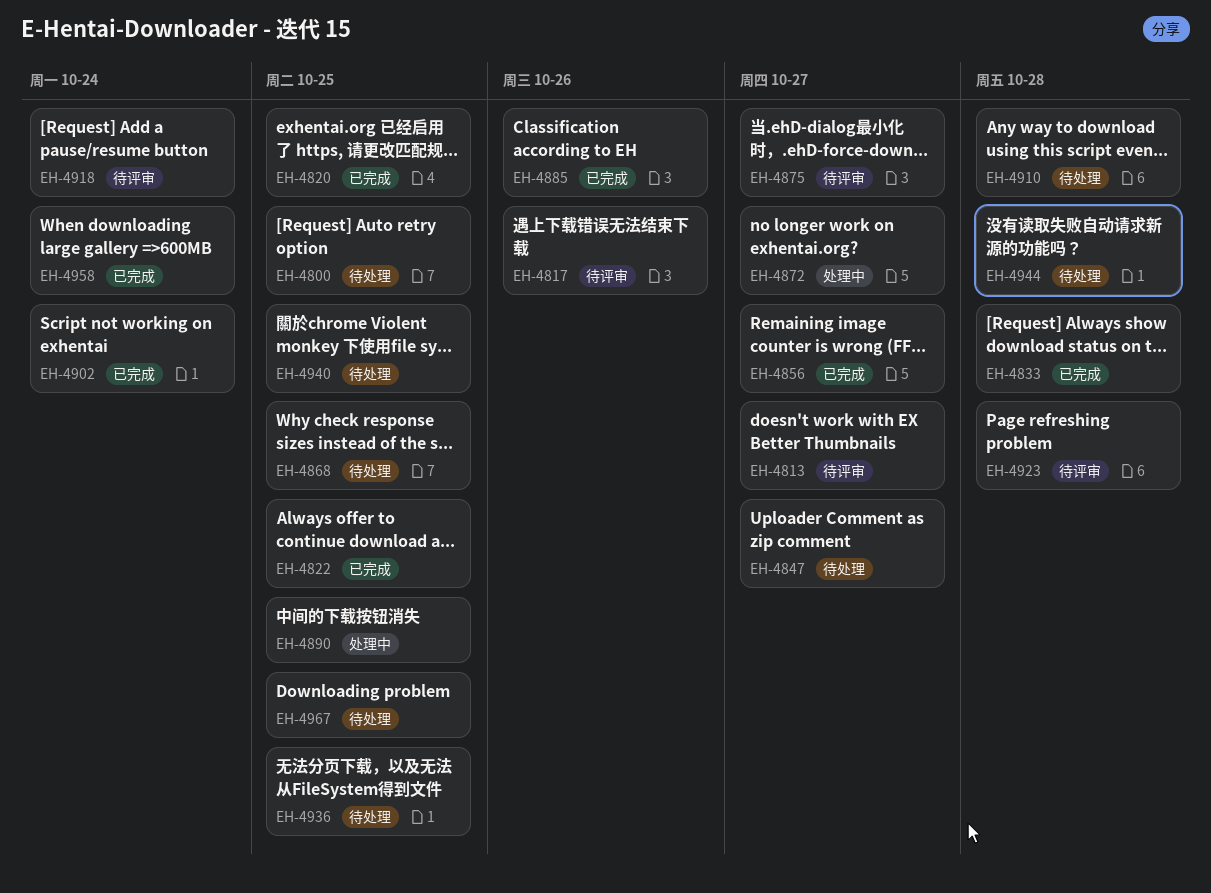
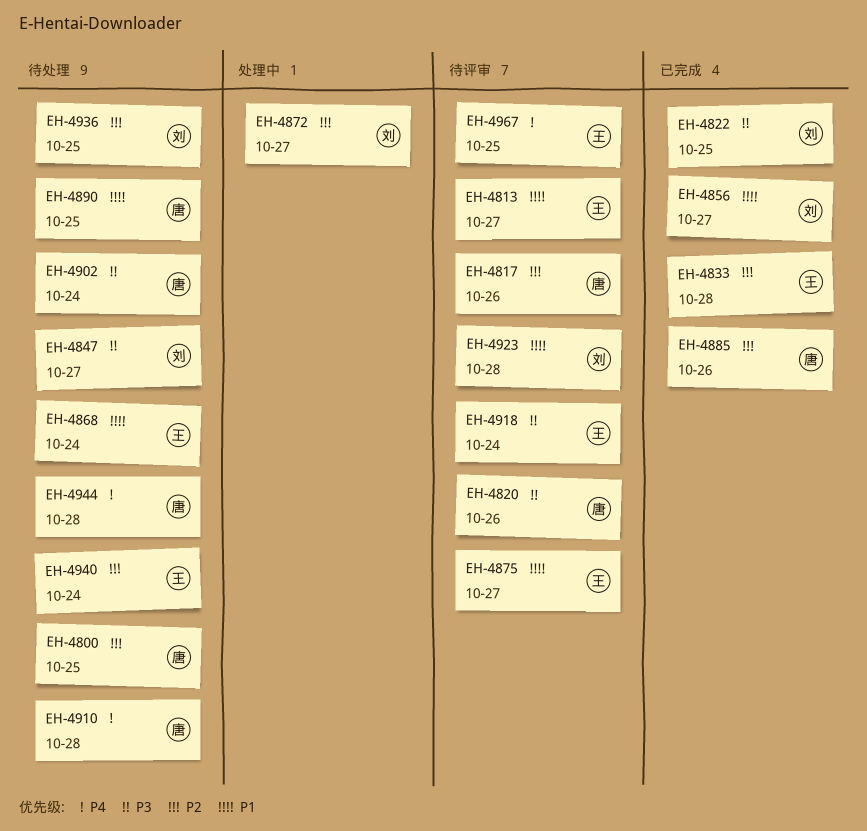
EH-4820, status: 已完成 -> 待评审
EH-4820, due: Oct 25 -> Oct 26
EH-4868, due: Oct 25 -> Oct 24
EH-4890, status: 处理中 -> 待处理
EH-4902, status: 已完成 -> 待处理
EH-4940, due: Oct 25 -> Oct 24
EH-4958: present -> none
EH-4967, status: 待处理 -> 待评审

